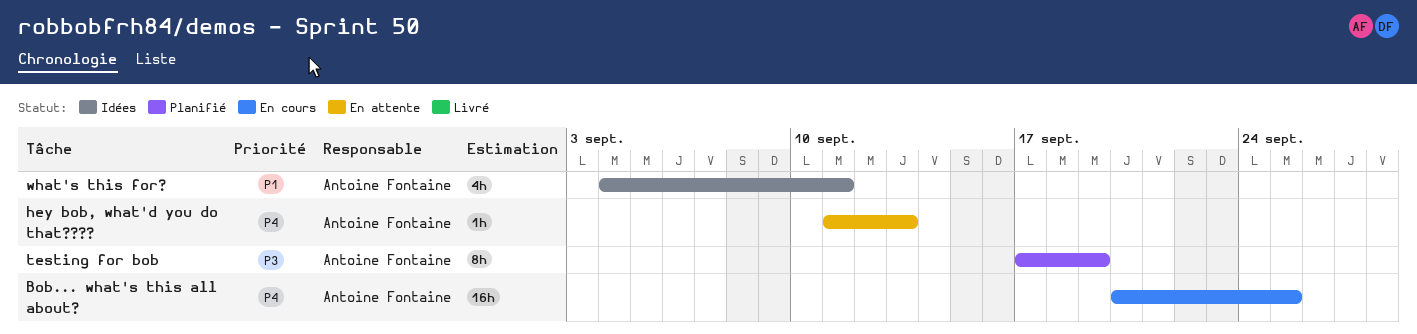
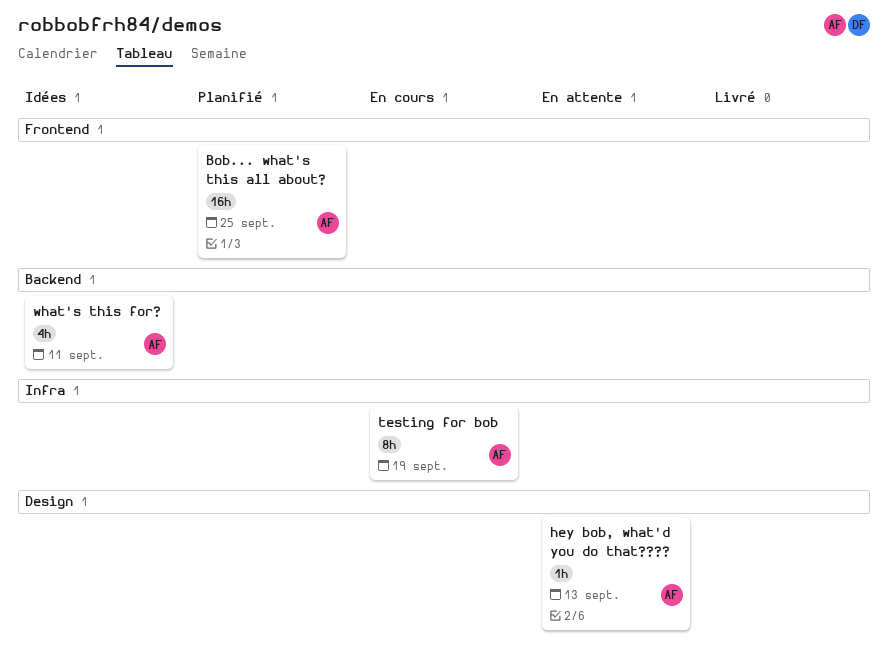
Bob... what's this all about?, status: En cours -> Planifié
testing for bob, status: Planifié -> En cours

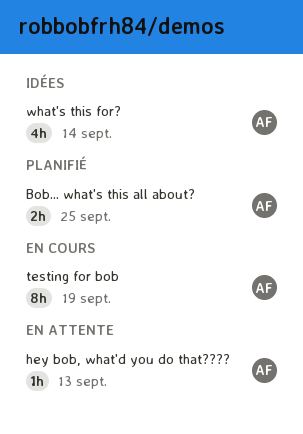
Bob... what's this all about?, estimate: 16h -> 2h
what's this for?, due: Sep 11 -> Sep 14

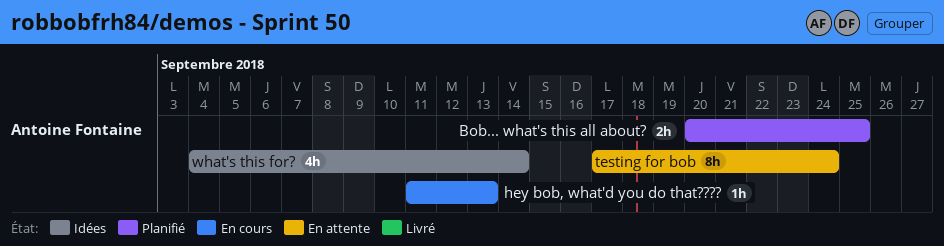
hey bob, what'd you do that????, status: En attente -> En cours
testing for bob, status: En cours -> En attente
testing for bob, due: Sep 19 -> Sep 24

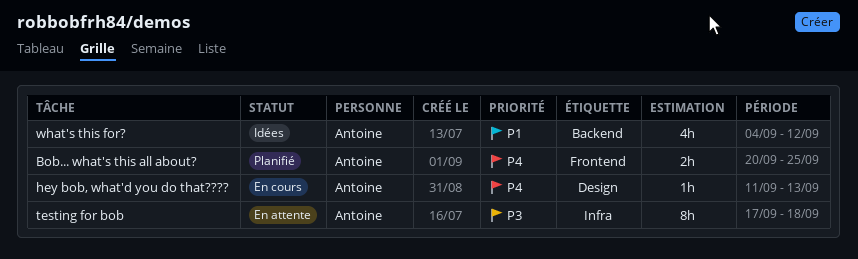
testing for bob, due: Sep 24 -> Sep 18
what's this for?, due: Sep 14 -> Sep 12

